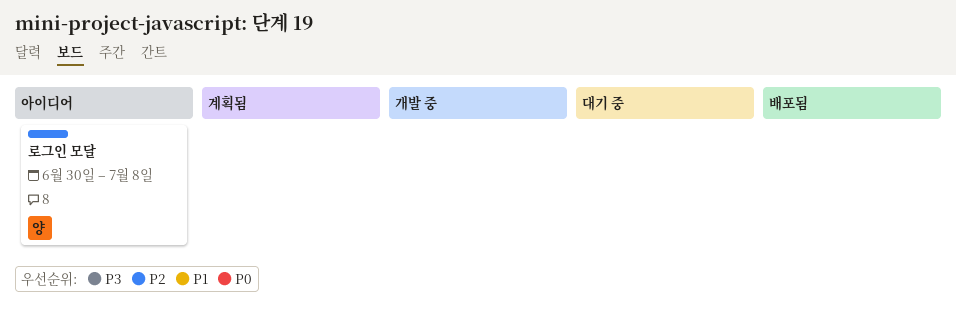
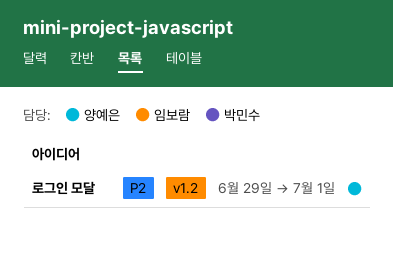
로그인 모달, start: Jun 30 -> Jun 29
로그인 모달, due: Jul 8 -> Jul 1

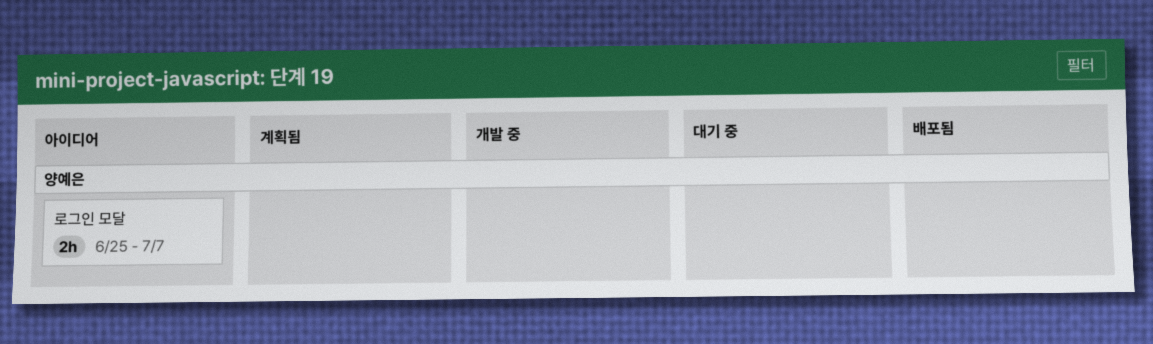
로그인 모달, start: Jun 29 -> Jun 25
로그인 모달, due: Jul 1 -> Jul 7

